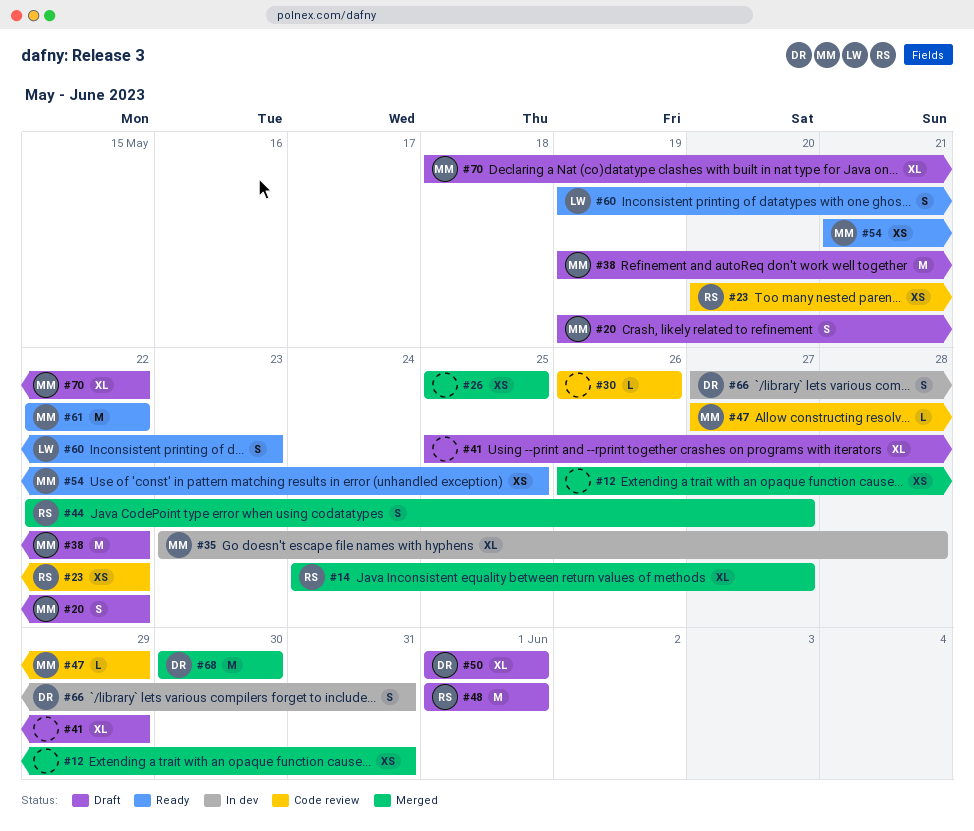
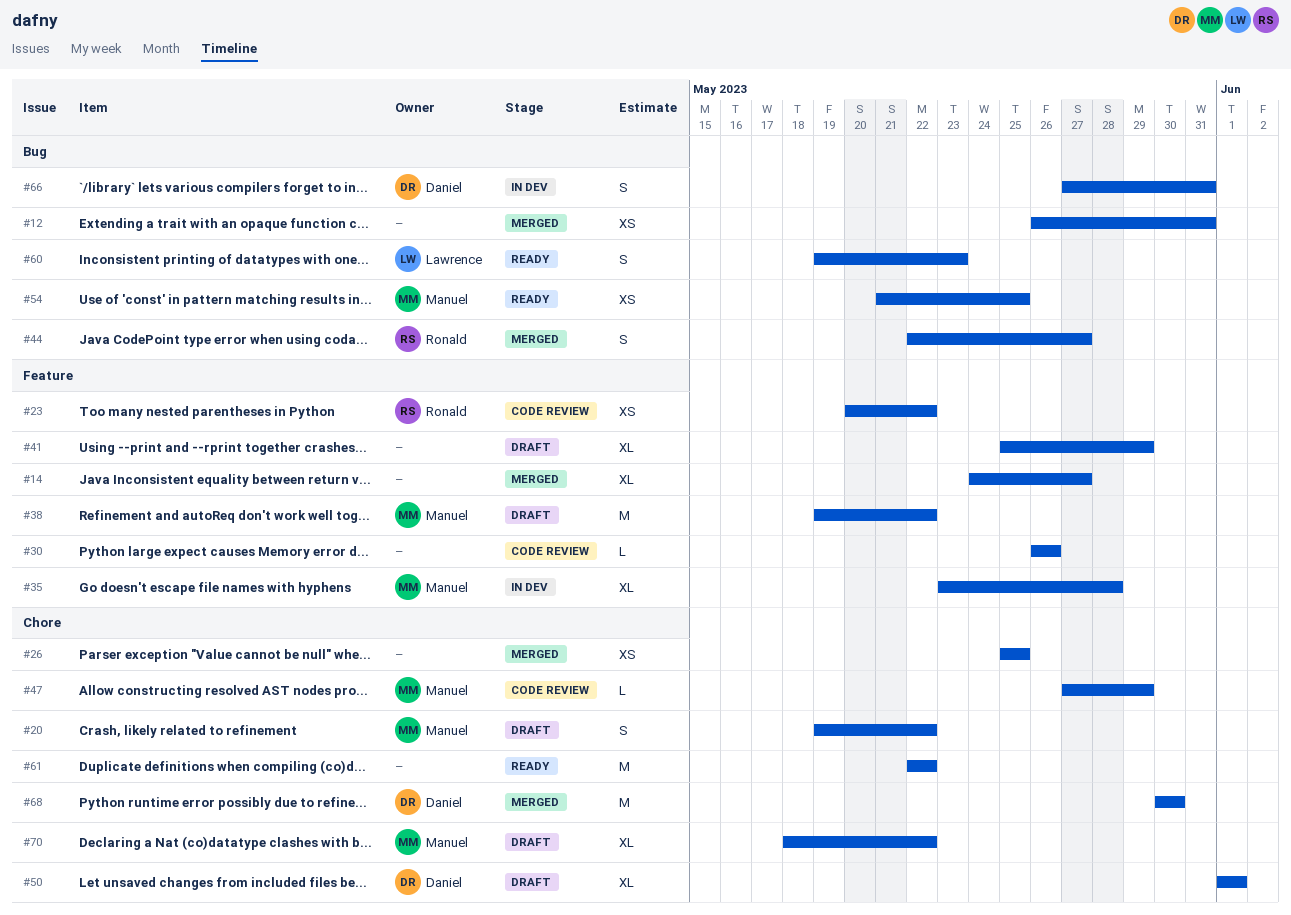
#14, owner: Ronald -> none
#48: present -> none
#61, owner: Manuel -> none

